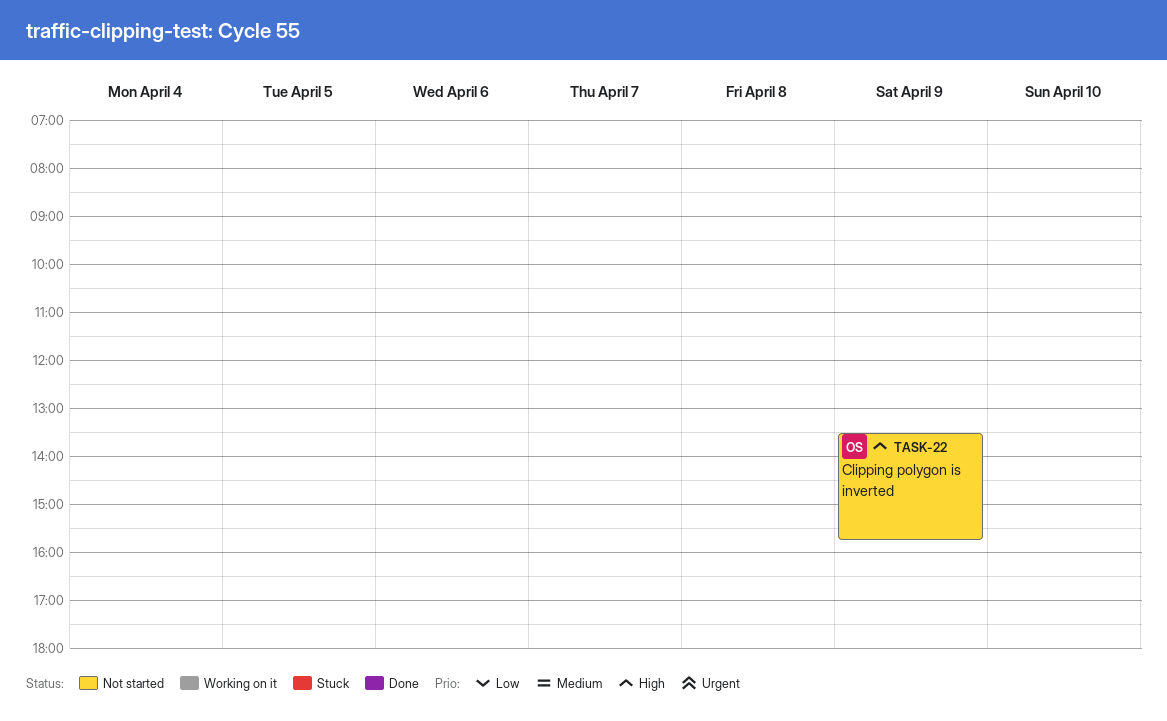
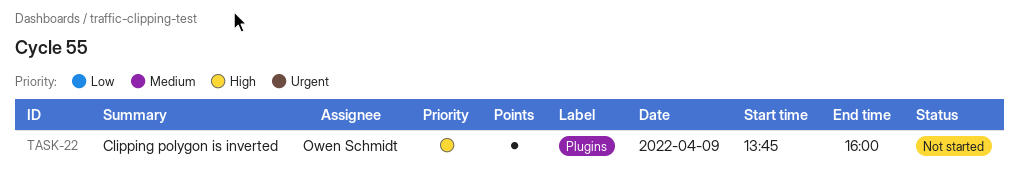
TASK-22, begins: 13:30 -> 13:45
TASK-22, ends: 15:45 -> 16:00

